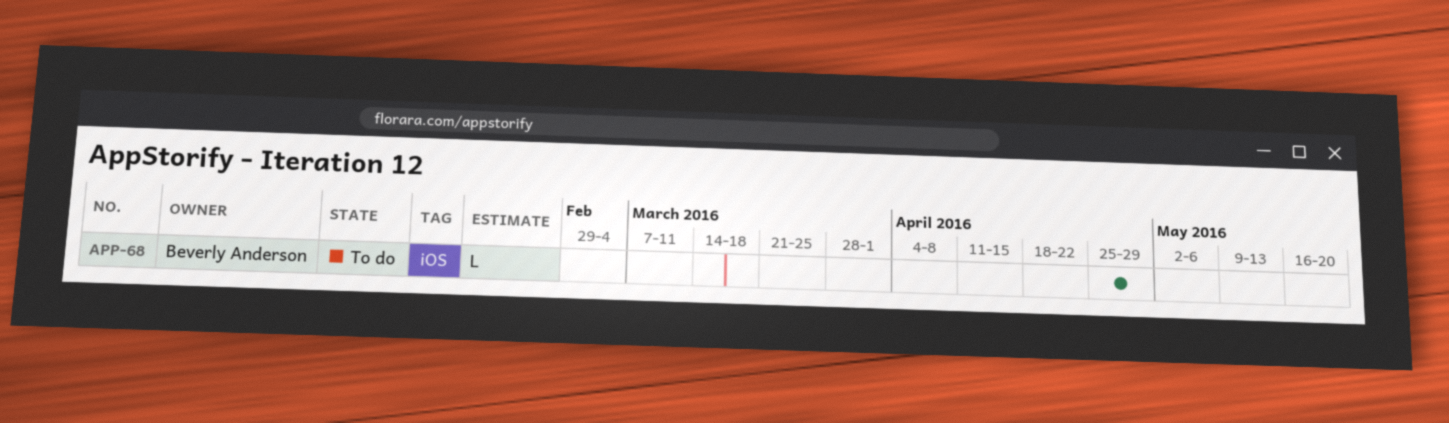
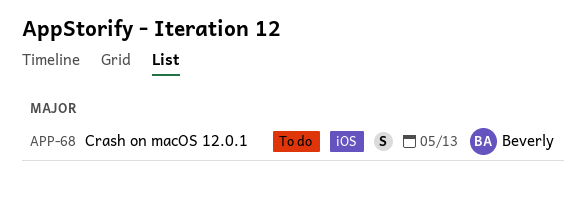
APP-68, estimate: L -> S
APP-68, due: Apr 29 -> May 13

